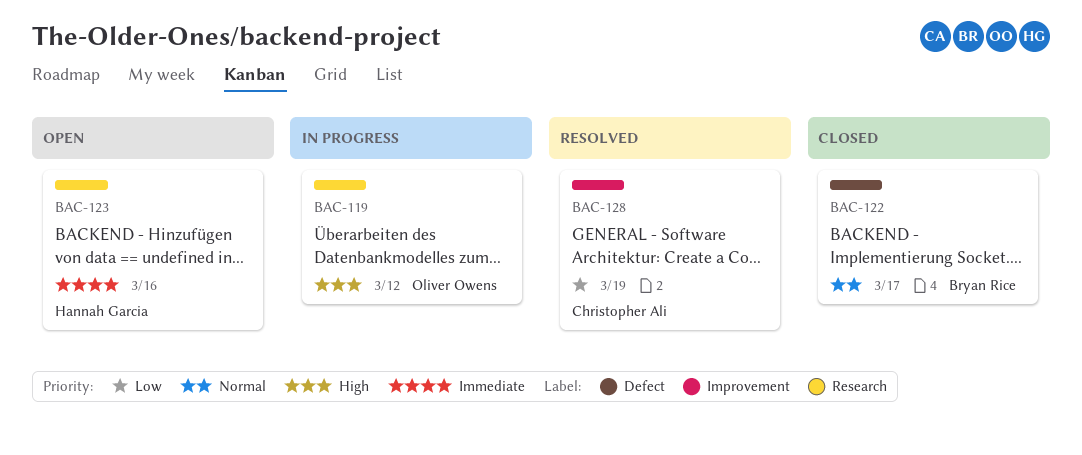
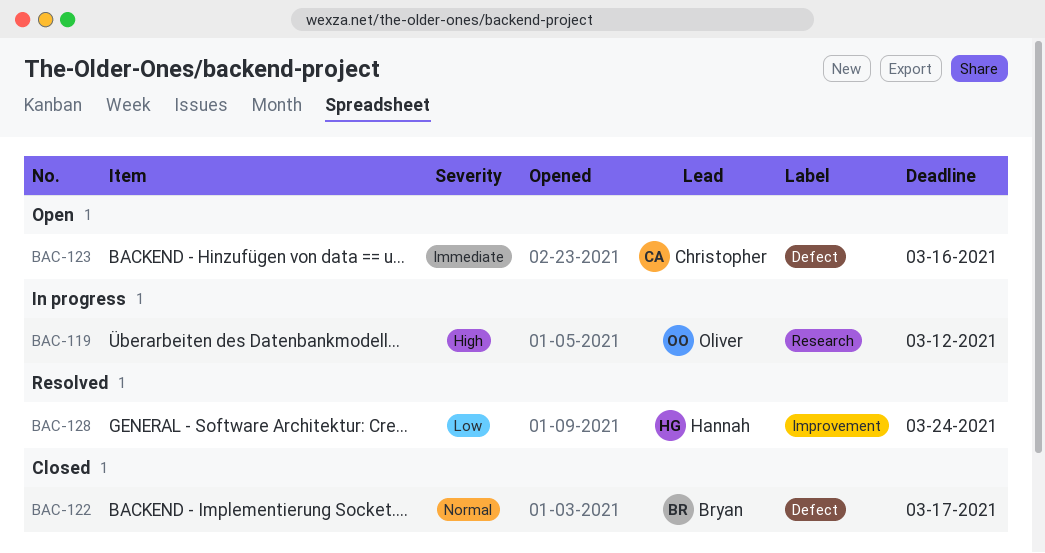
BAC-123, owner: Hannah Garcia -> Christopher Ali
BAC-123, label: Research -> Defect
BAC-128, owner: Christopher Ali -> Hannah Garcia
BAC-128, due: Mar 19 -> Mar 24

